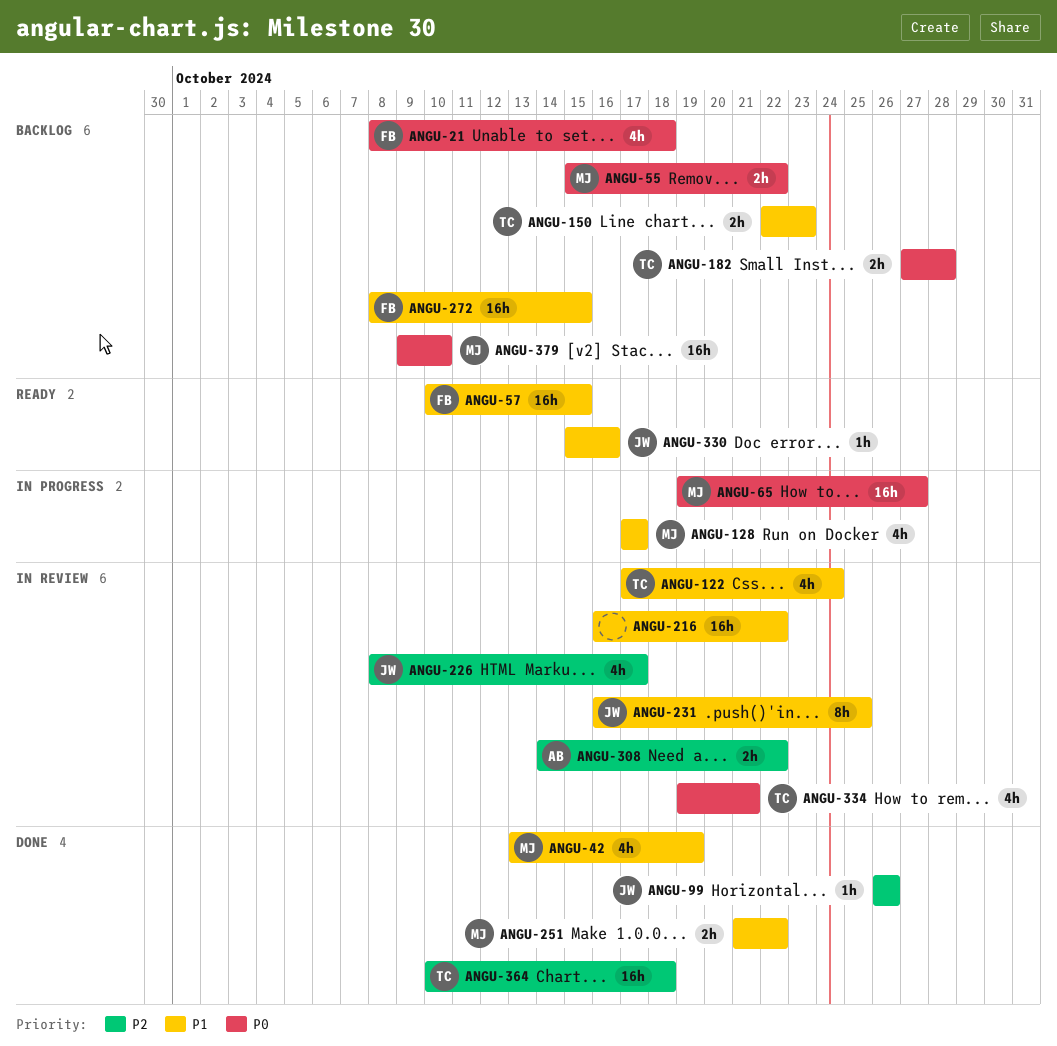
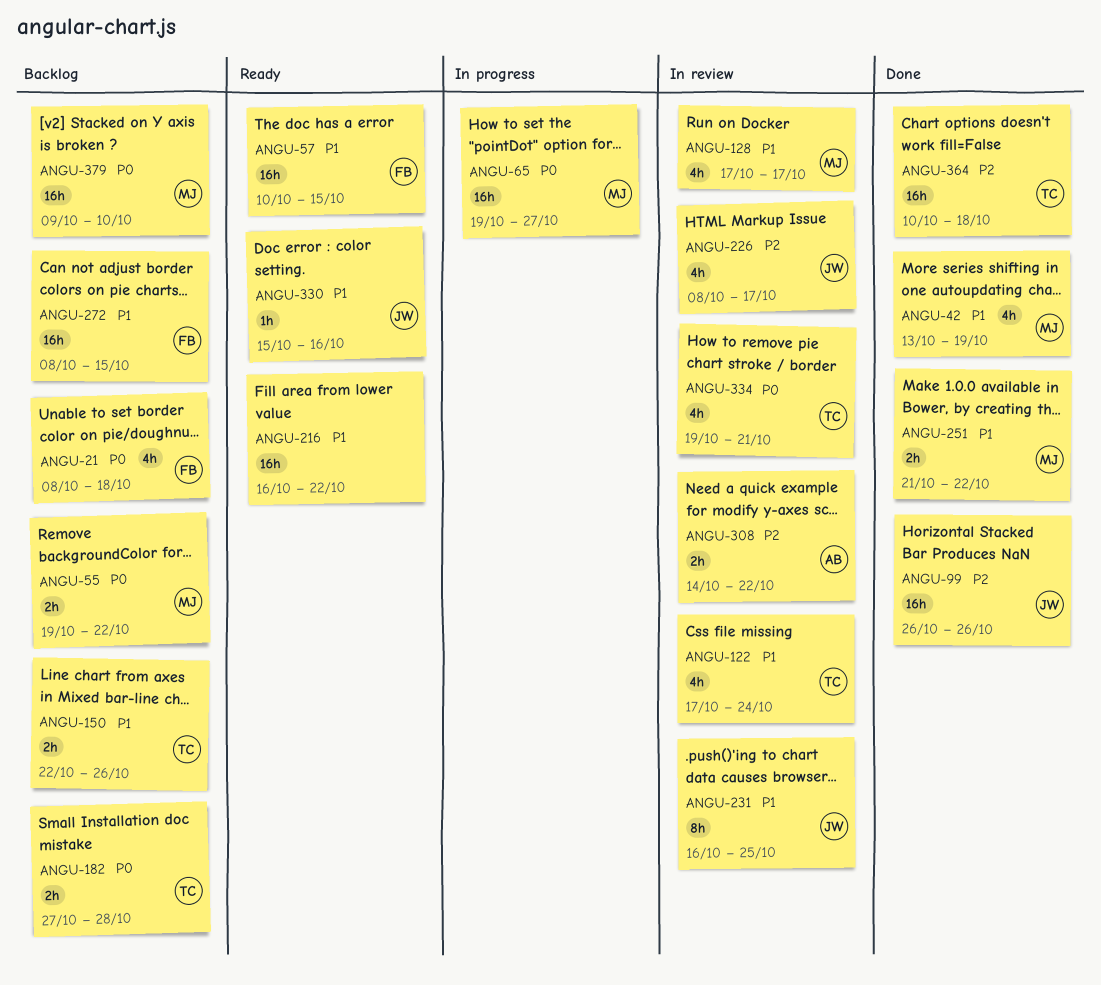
ANGU-55, start: Oct 15 -> Oct 19
ANGU-99, estimate: 1h -> 16h
ANGU-128, status: In progress -> In review
ANGU-150, due: Oct 23 -> Oct 26
ANGU-216, status: In review -> Ready

